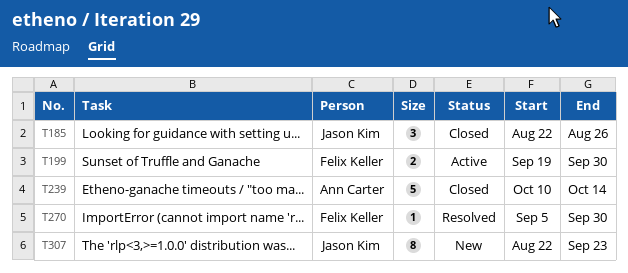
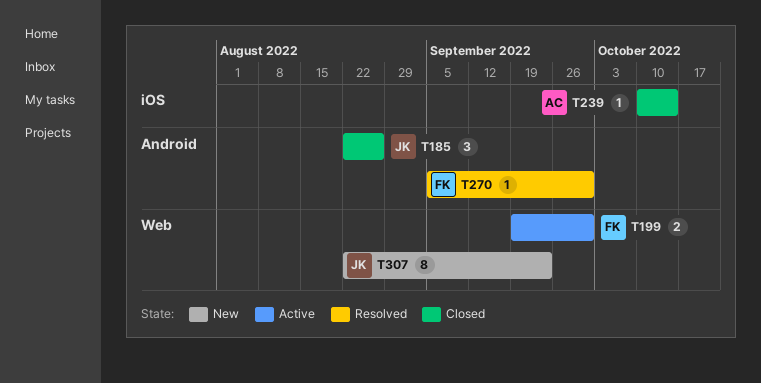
T239, estimate: 5 -> 1

